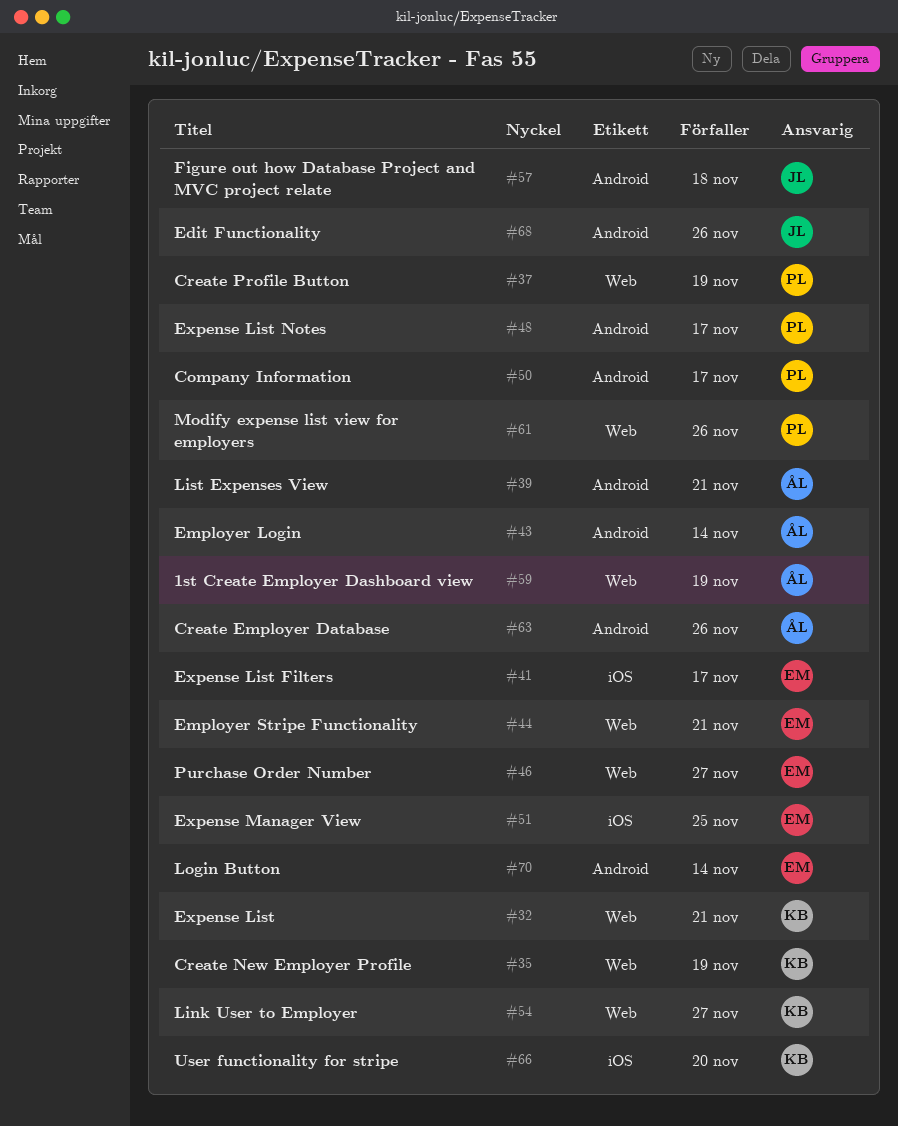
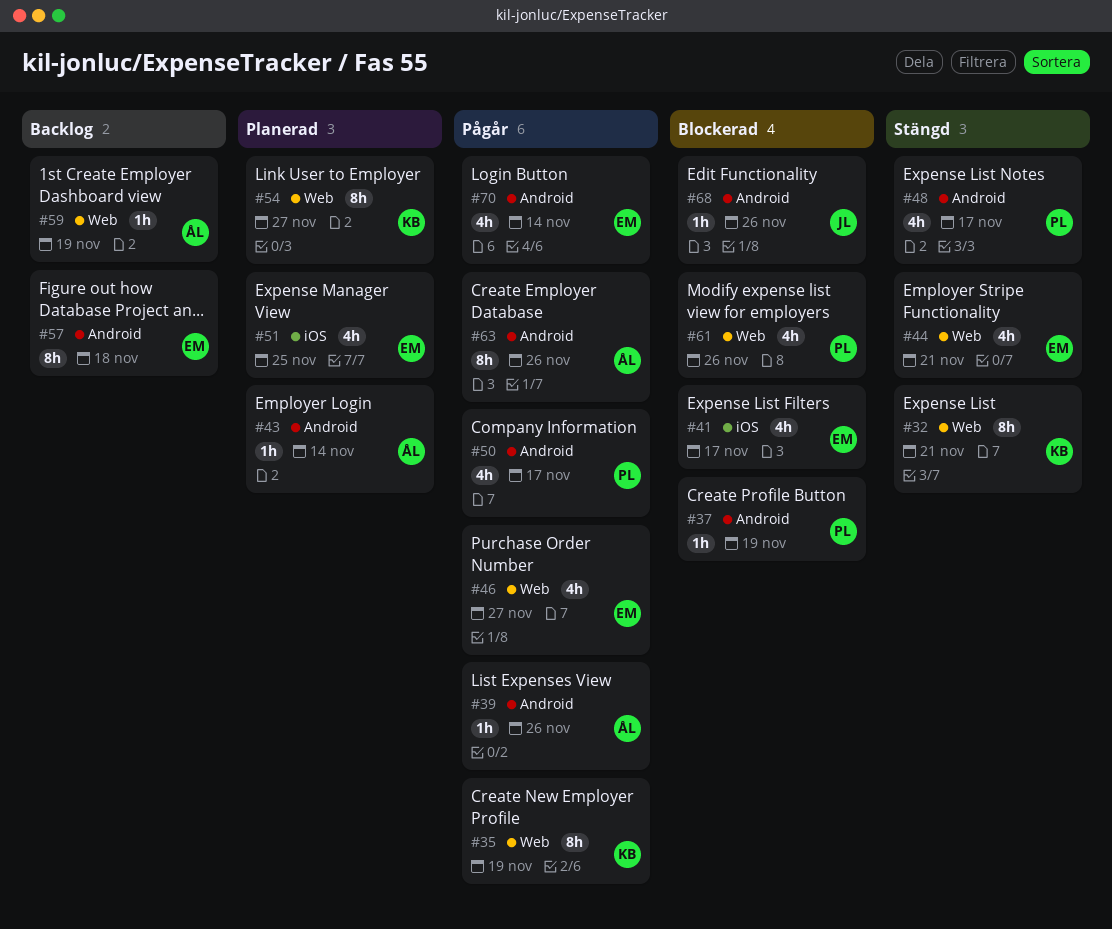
#37, label: Web -> Android
#39, due: Nov 21 -> Nov 26
#57, owner: JL -> EM
#66: present -> none

